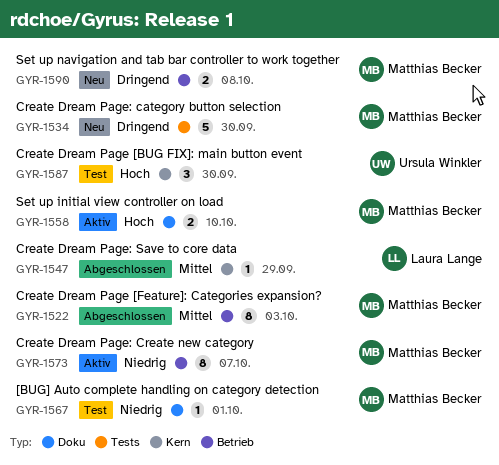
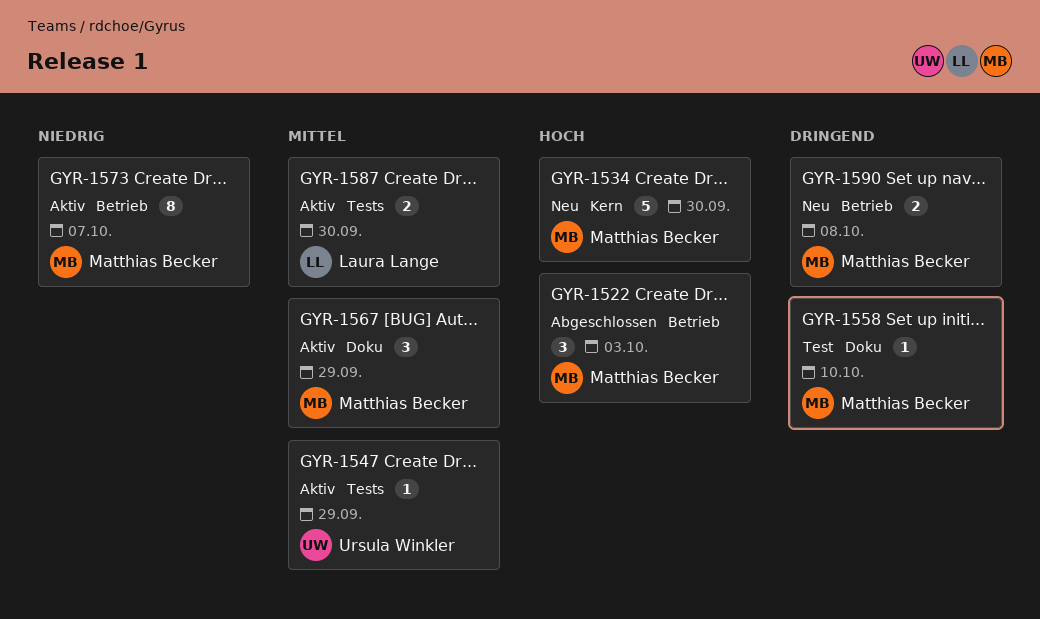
GYR-1522, priority: Mittel -> Hoch
GYR-1522, estimate: 8 -> 3
GYR-1534, priority: Dringend -> Hoch
GYR-1534, label: Tests -> Kern
GYR-1547, status: Abgeschlossen -> Aktiv
GYR-1547, owner: Laura Lange -> Ursula Winkler
GYR-1547, label: Kern -> Tests
GYR-1558, status: Aktiv -> Test
GYR-1558, priority: Hoch -> Dringend
GYR-1558, estimate: 2 -> 1
GYR-1567, status: Test -> Aktiv
GYR-1567, priority: Niedrig -> Mittel
GYR-1567, estimate: 1 -> 3
GYR-1567, due: Oct 1 -> Sep 29
GYR-1587, status: Test -> Aktiv
GYR-1587, owner: Ursula Winkler -> Laura Lange
GYR-1587, priority: Hoch -> Mittel
GYR-1587, label: Kern -> Tests
GYR-1587, estimate: 3 -> 2

